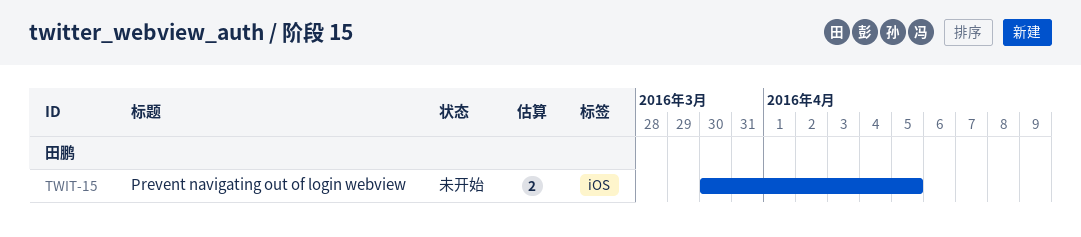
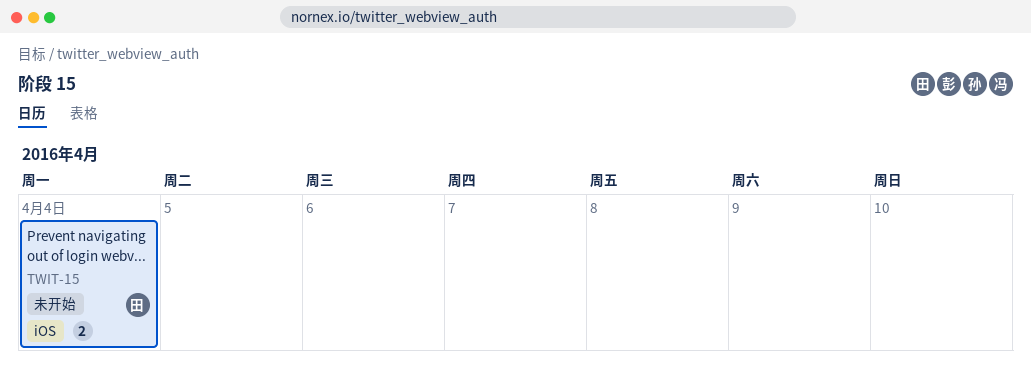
TWIT-15, due: Apr 5 -> Apr 4

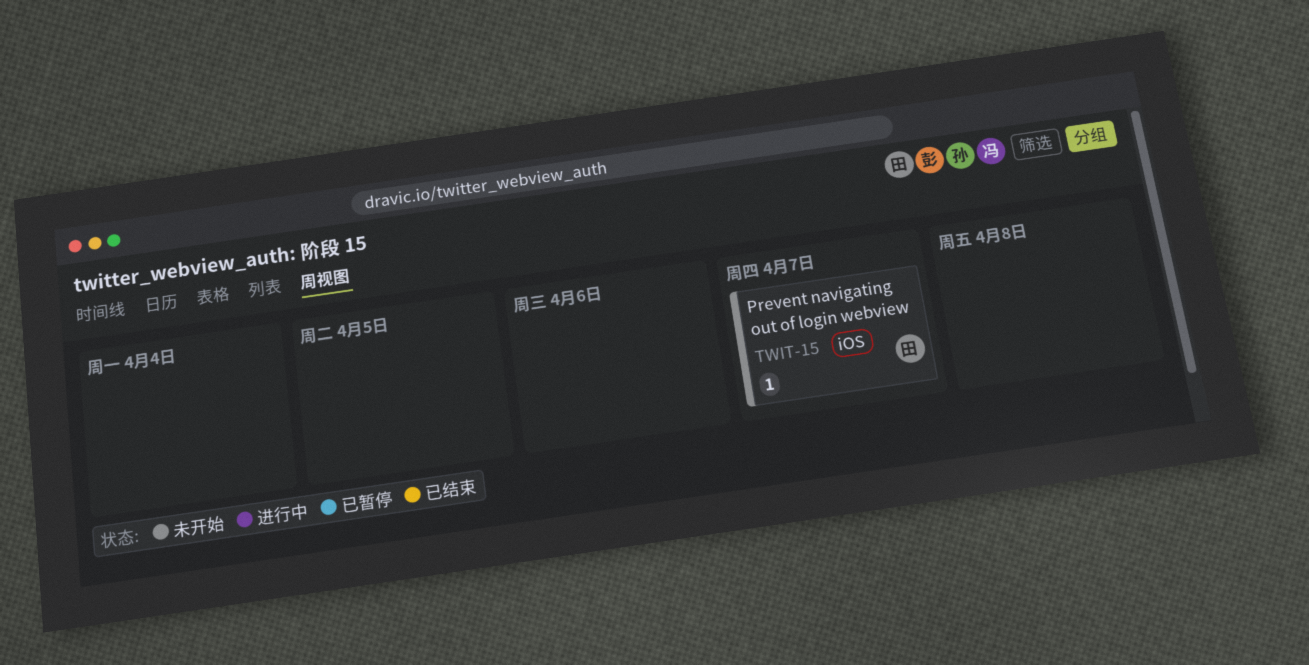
TWIT-15, estimate: 2 -> 1
TWIT-15, due: Apr 4 -> Apr 7

